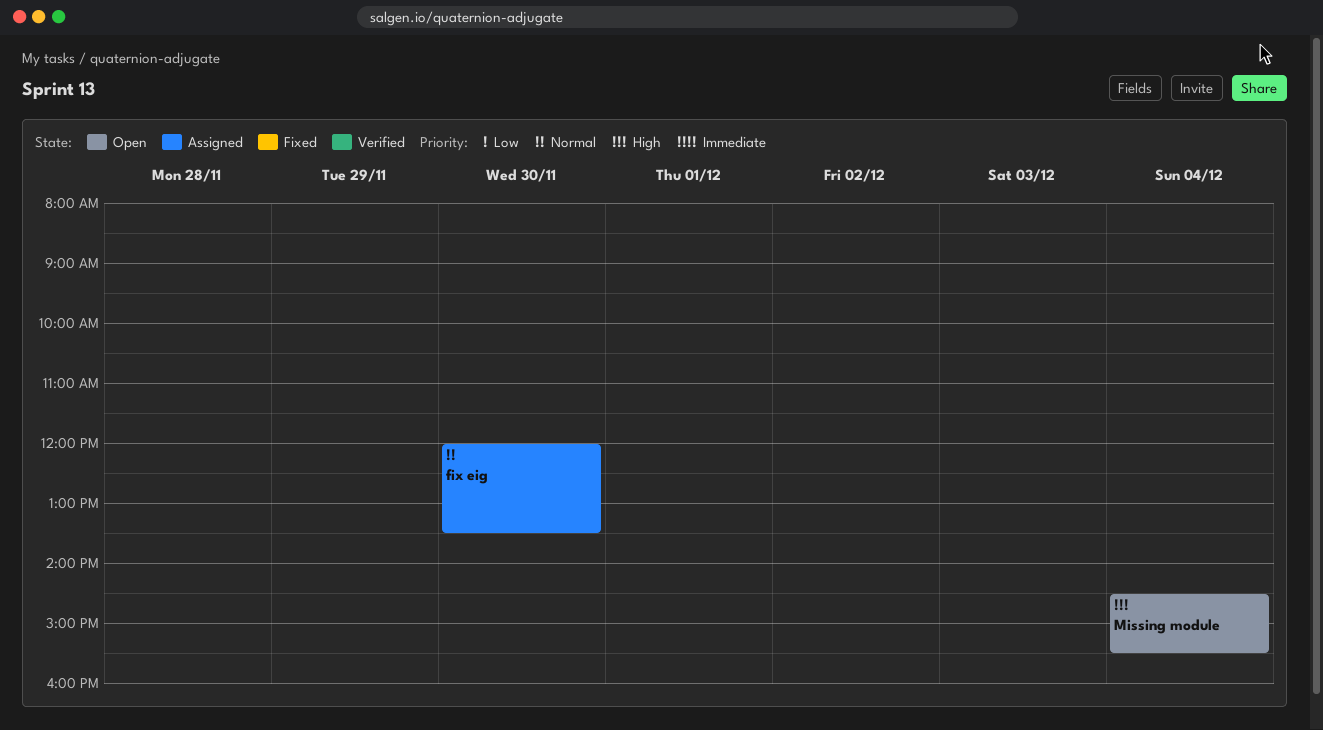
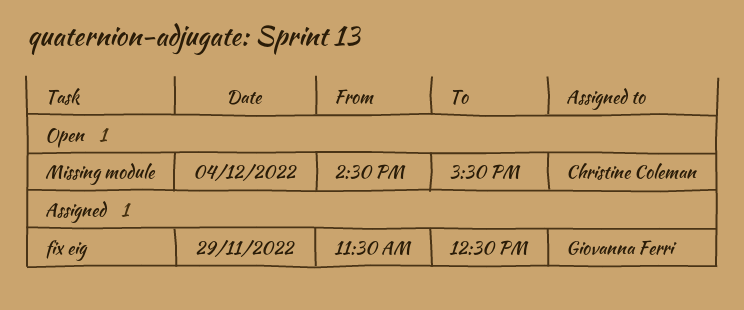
fix eig, day: Nov 30 -> Nov 29
fix eig, begins: 12:00 -> 11:30
fix eig, ends: 13:30 -> 12:30

